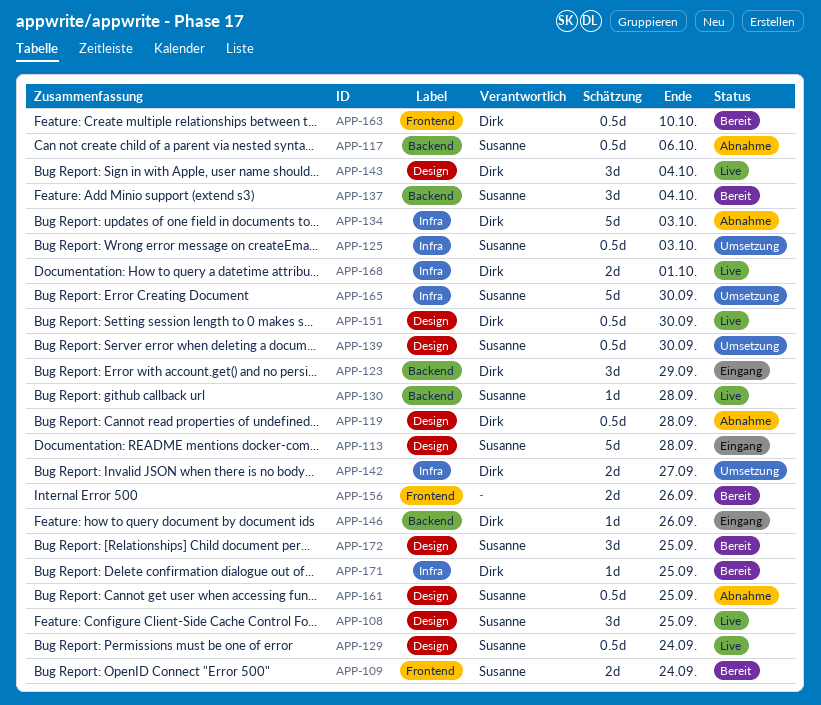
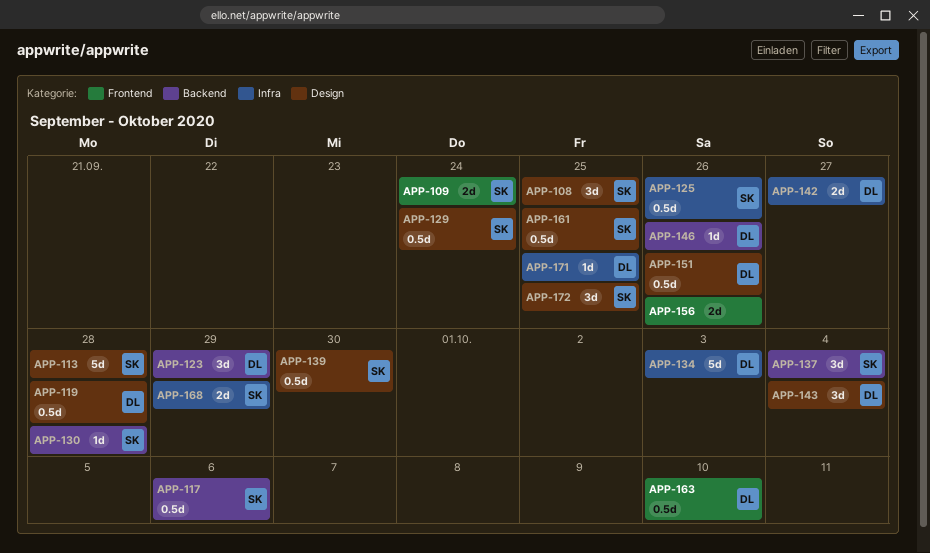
APP-125, due: Oct 3 -> Sep 26
APP-151, due: Sep 30 -> Sep 26
APP-165: present -> none
APP-168, owner: Dirk -> Susanne
APP-168, due: Oct 1 -> Sep 29

